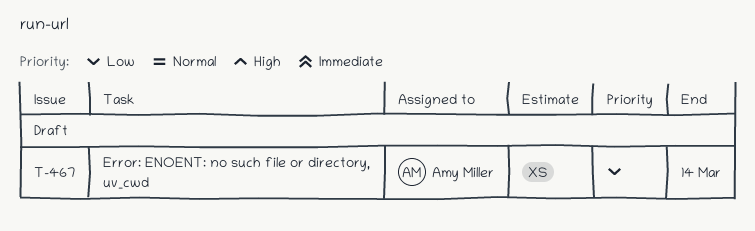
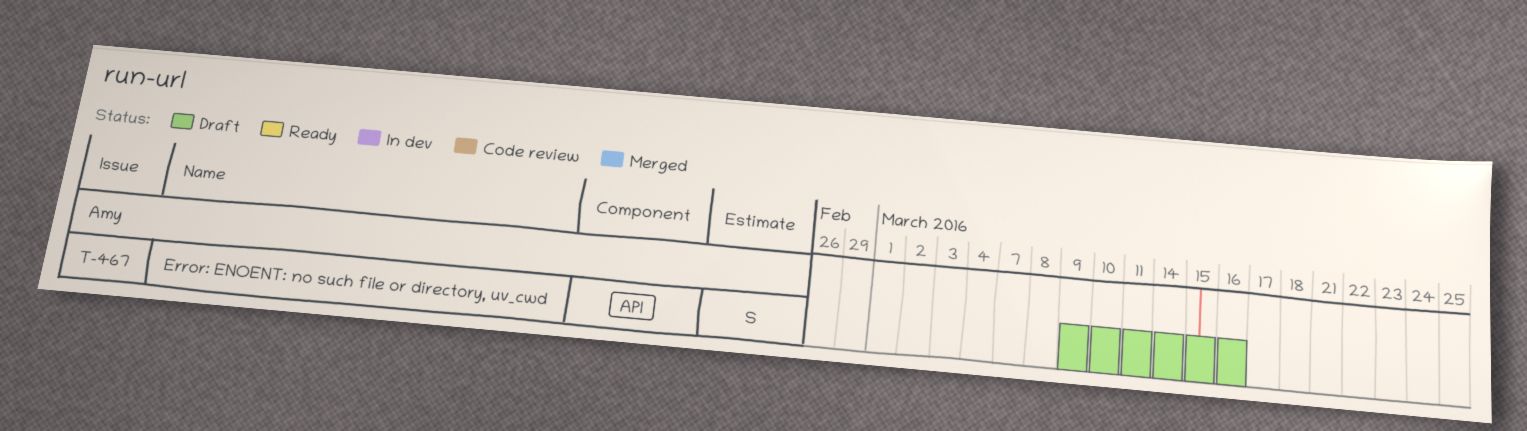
T-467, estimate: XS -> S
T-467, due: Mar 14 -> Mar 16

